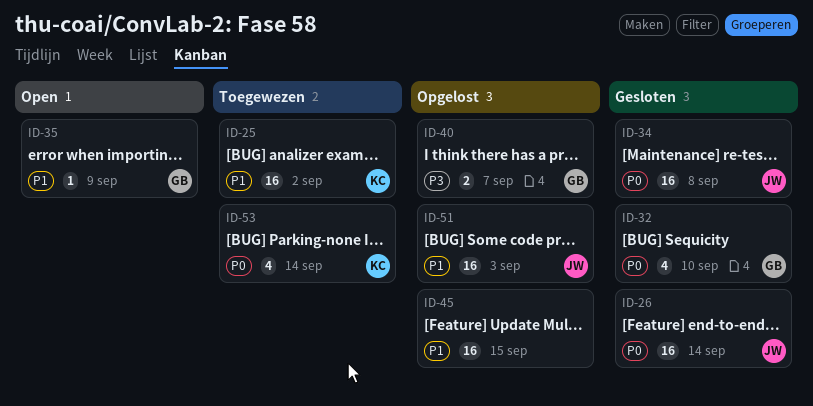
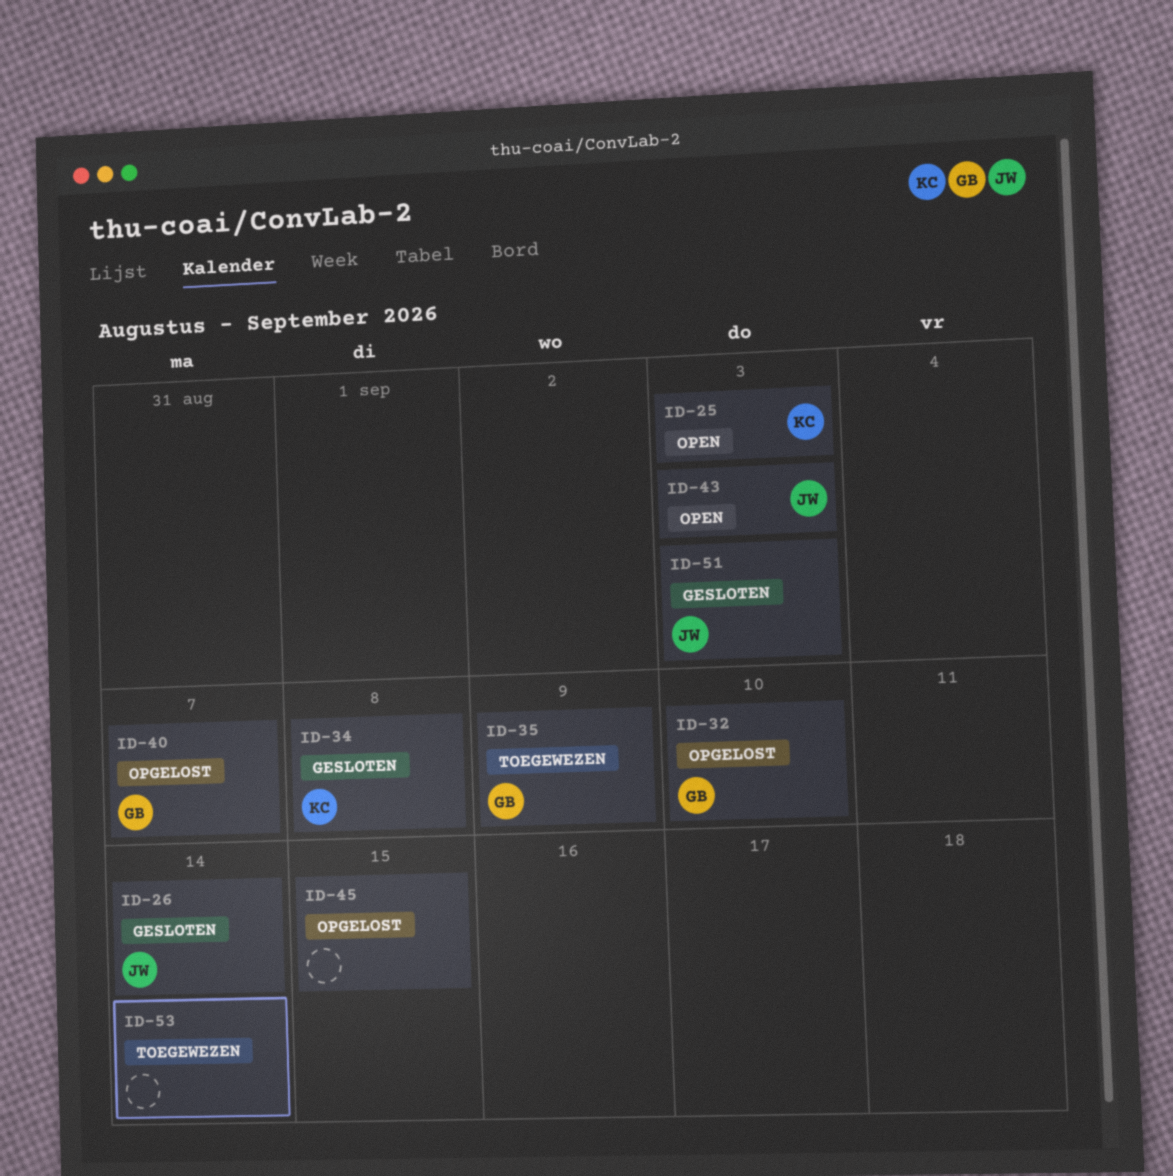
ID-25, status: Toegewezen -> Open
ID-25, due: Sep 2 -> Sep 3
ID-32, status: Gesloten -> Opgelost
ID-34, owner: JW -> KC
ID-35, status: Open -> Toegewezen
ID-43: none -> present
ID-51, status: Opgelost -> Gesloten
ID-53, owner: KC -> none

